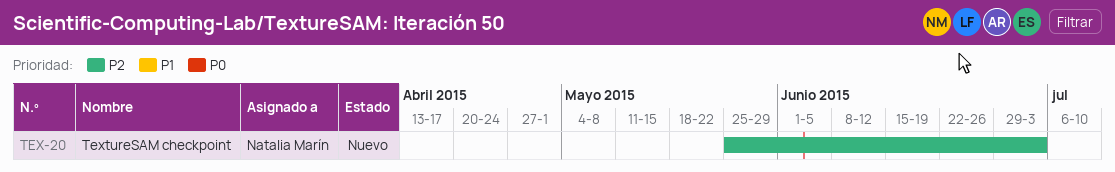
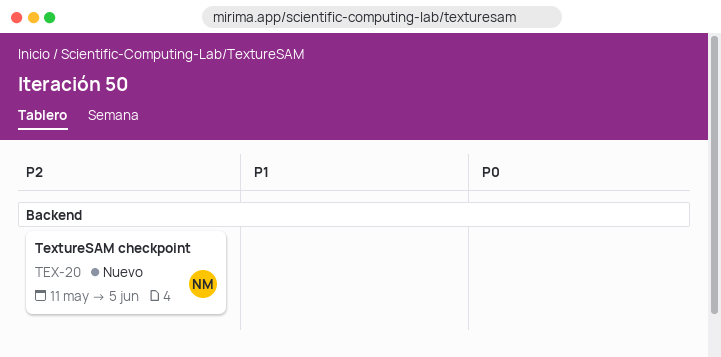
TEX-20, start: May 25 -> May 11
TEX-20, due: Jul 3 -> Jun 5

